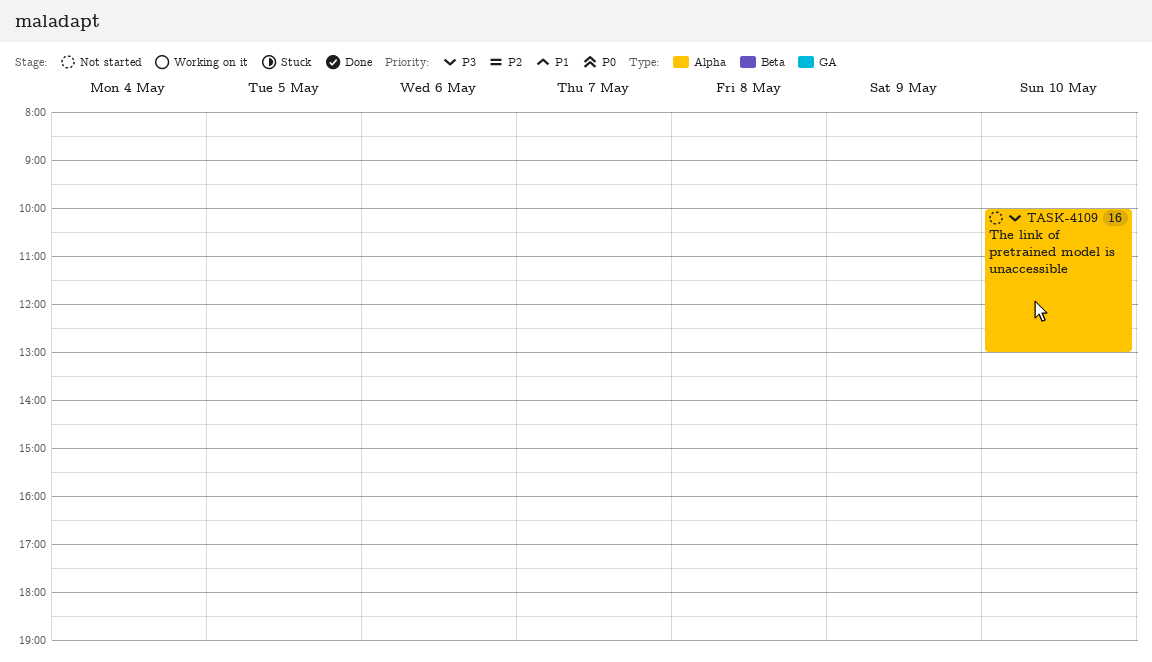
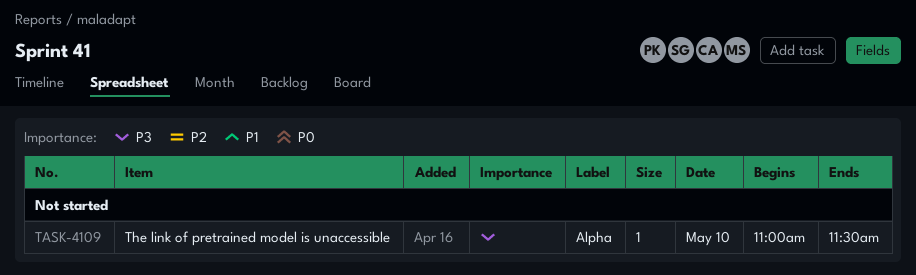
TASK-4109, estimate: 16 -> 1
TASK-4109, begins: 10:00 -> 11:00
TASK-4109, ends: 13:00 -> 11:30

